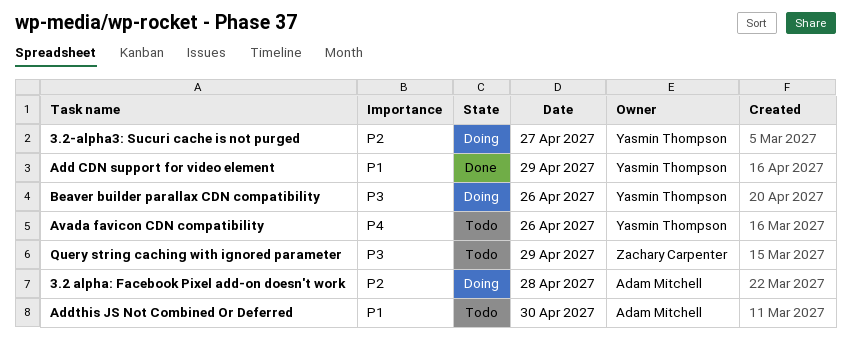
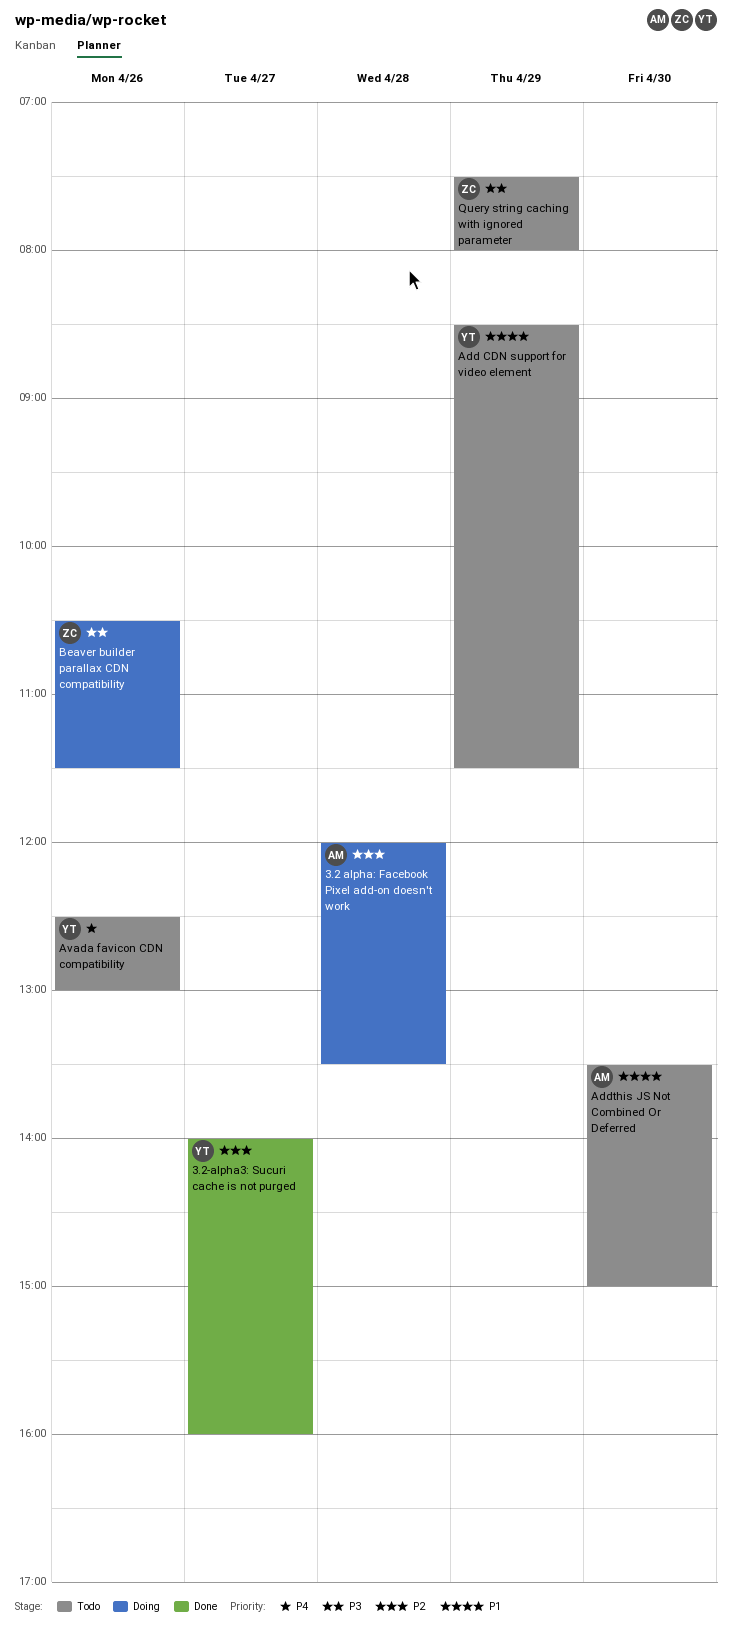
3.2-alpha3: Sucuri cache is not purged, status: Doing -> Done
Add CDN support for video element, status: Done -> Todo
Beaver builder parallax CDN compatibility, owner: Yasmin Thompson -> Zachary Carpenter

